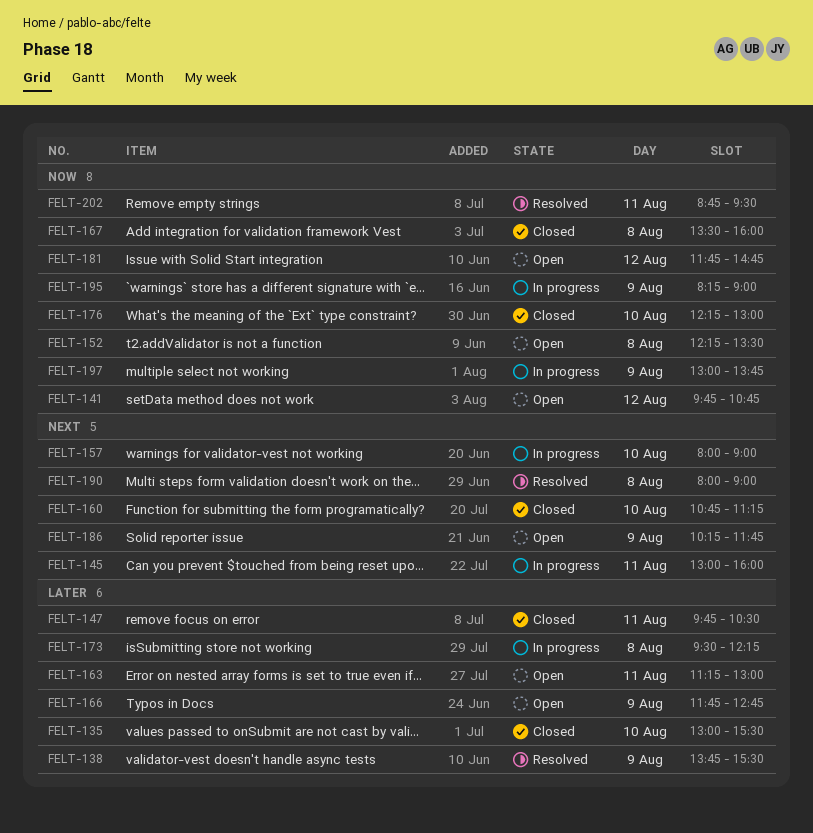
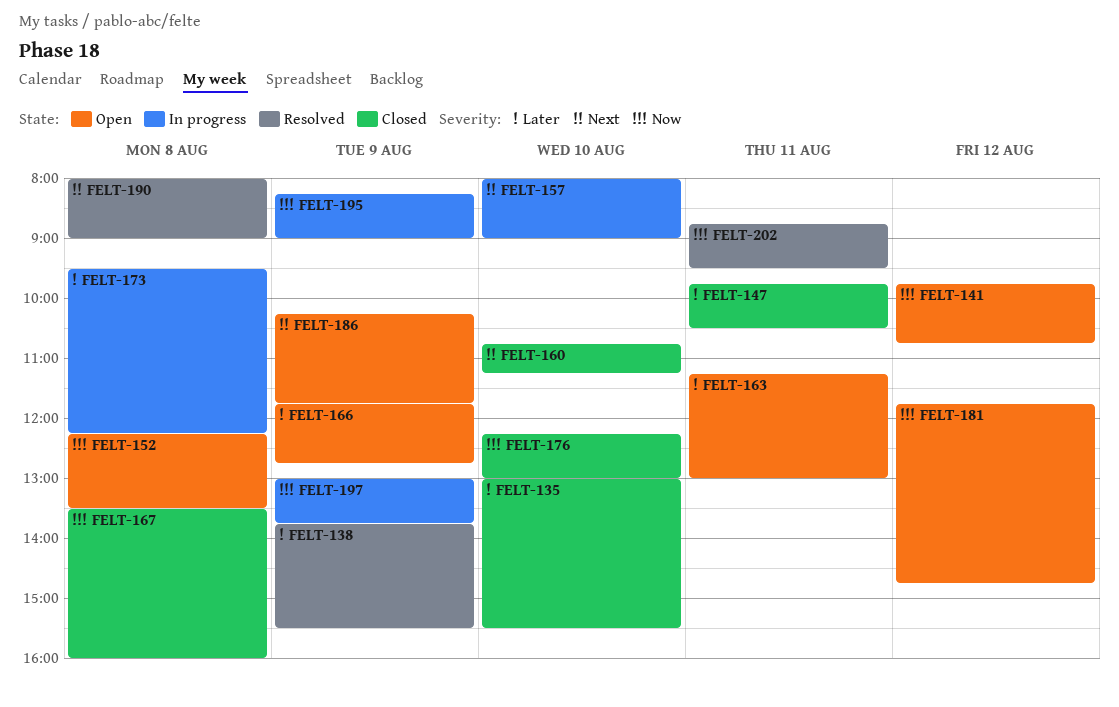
FELT-145: present -> none

